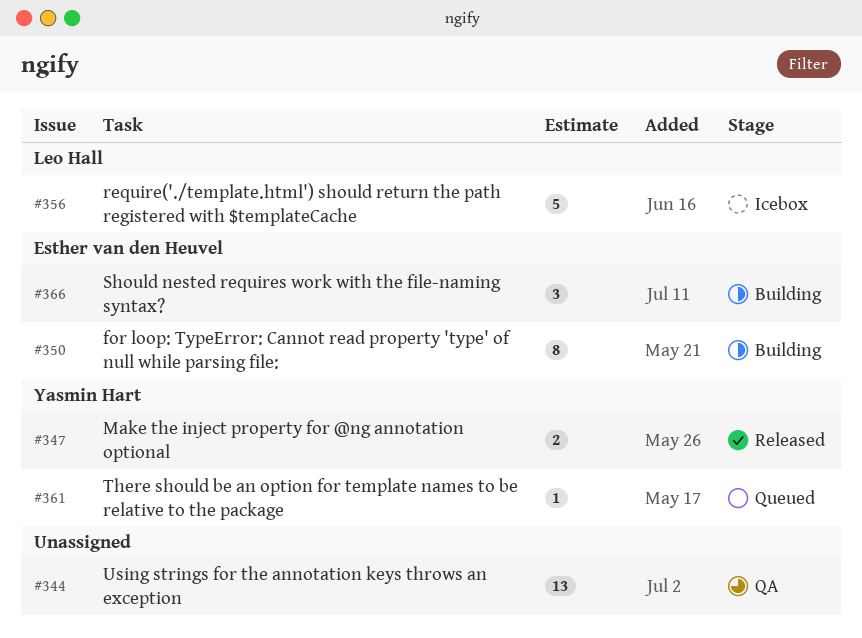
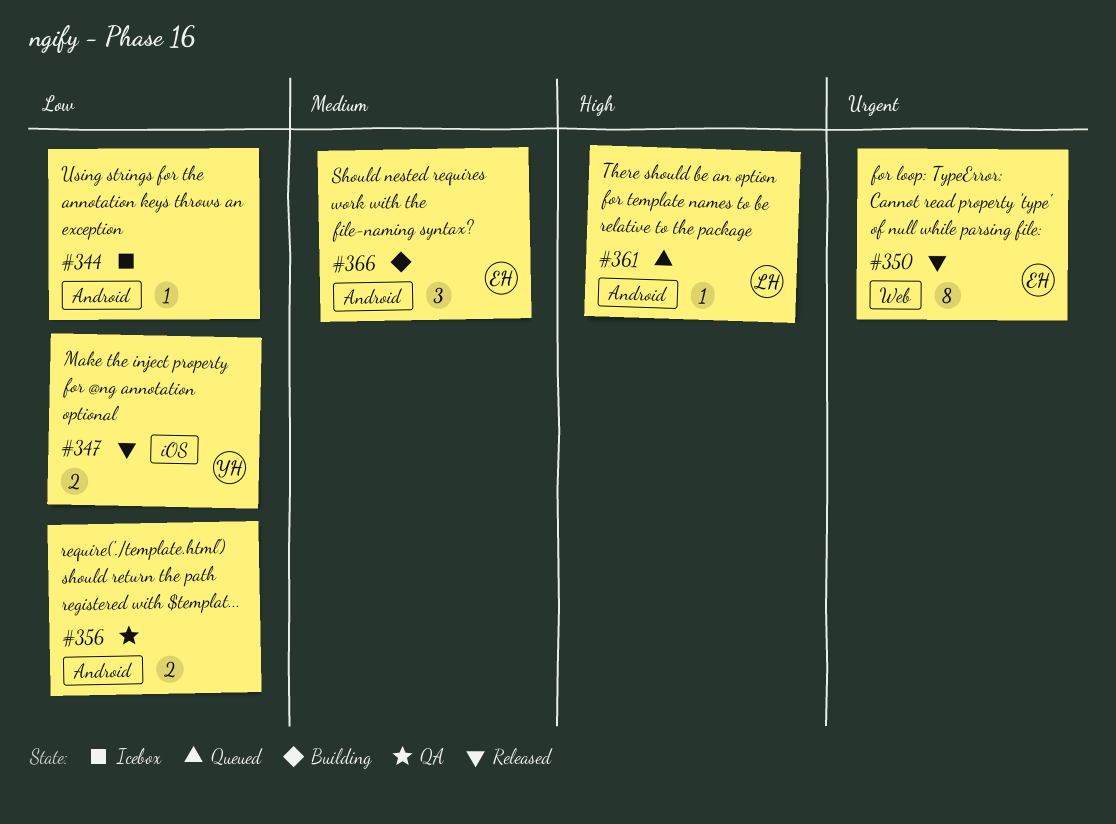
#344, status: QA -> Icebox
#344, estimate: 13 -> 1
#350, status: Building -> Released
#356, status: Icebox -> QA
#356, owner: Leo Hall -> none
#356, estimate: 5 -> 2
#361, owner: Yasmin Hart -> Leo Hall

